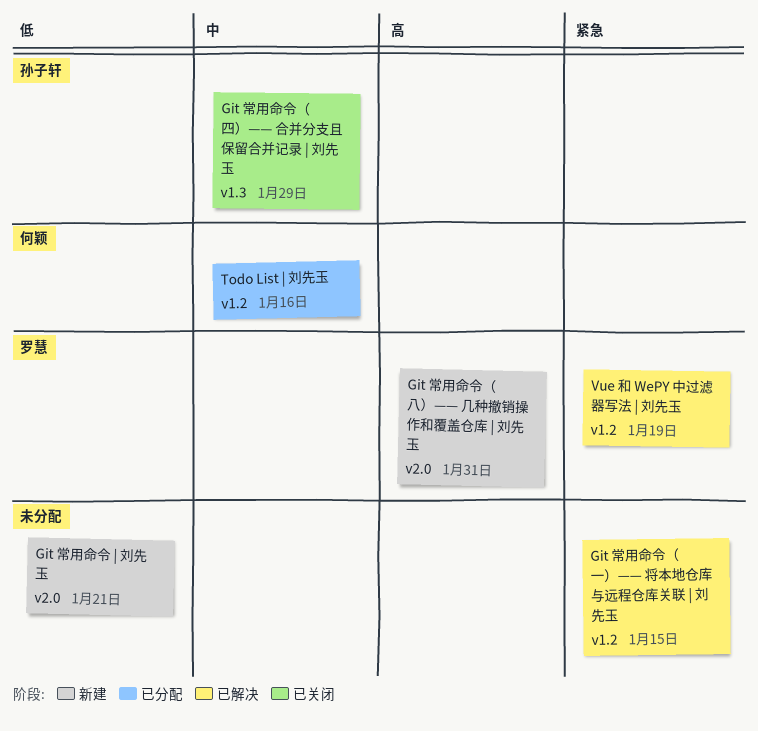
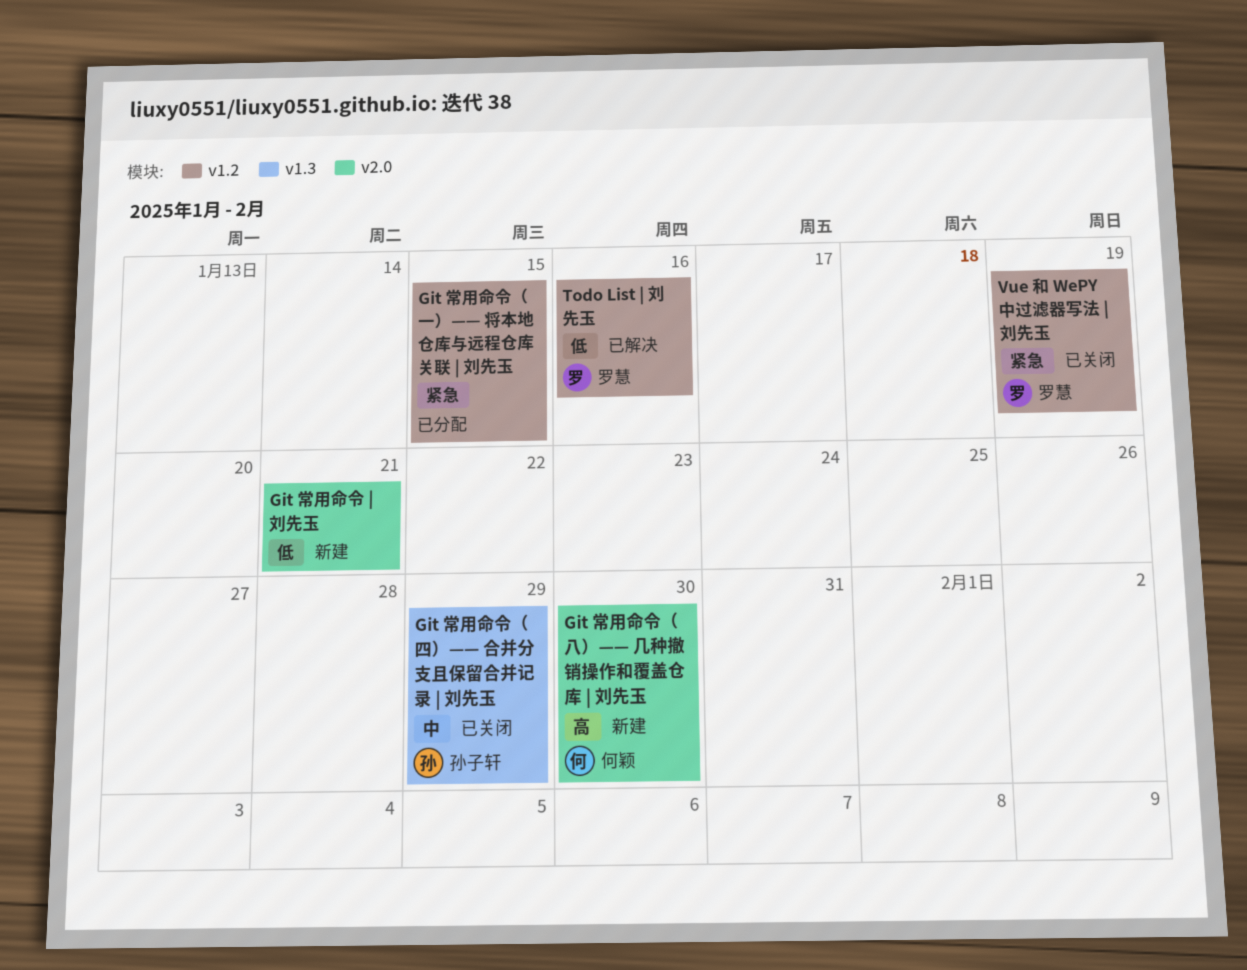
Git 常用命令（一）—— 将本地仓库与远程仓库关联 | 刘先玉, status: 已解决 -> 已分配
Git 常用命令（八）—— 几种撤销操作和覆盖仓库 | 刘先玉, owner: 罗慧 -> 何颖
Git 常用命令（八）—— 几种撤销操作和覆盖仓库 | 刘先玉, due: Jan 31 -> Jan 30
Todo List | 刘先玉, status: 已分配 -> 已解决
Todo List | 刘先玉, owner: 何颖 -> 罗慧
Todo List | 刘先玉, priority: 中 -> 低
Vue 和 WePY 中过滤器写法 | 刘先玉, status: 已解决 -> 已关闭

